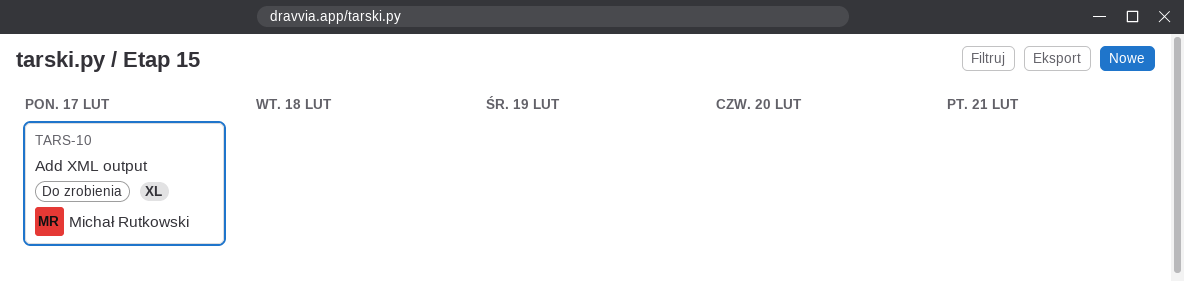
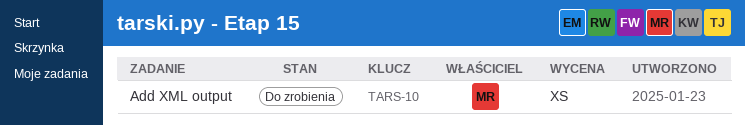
TARS-10, estimate: XL -> XS

